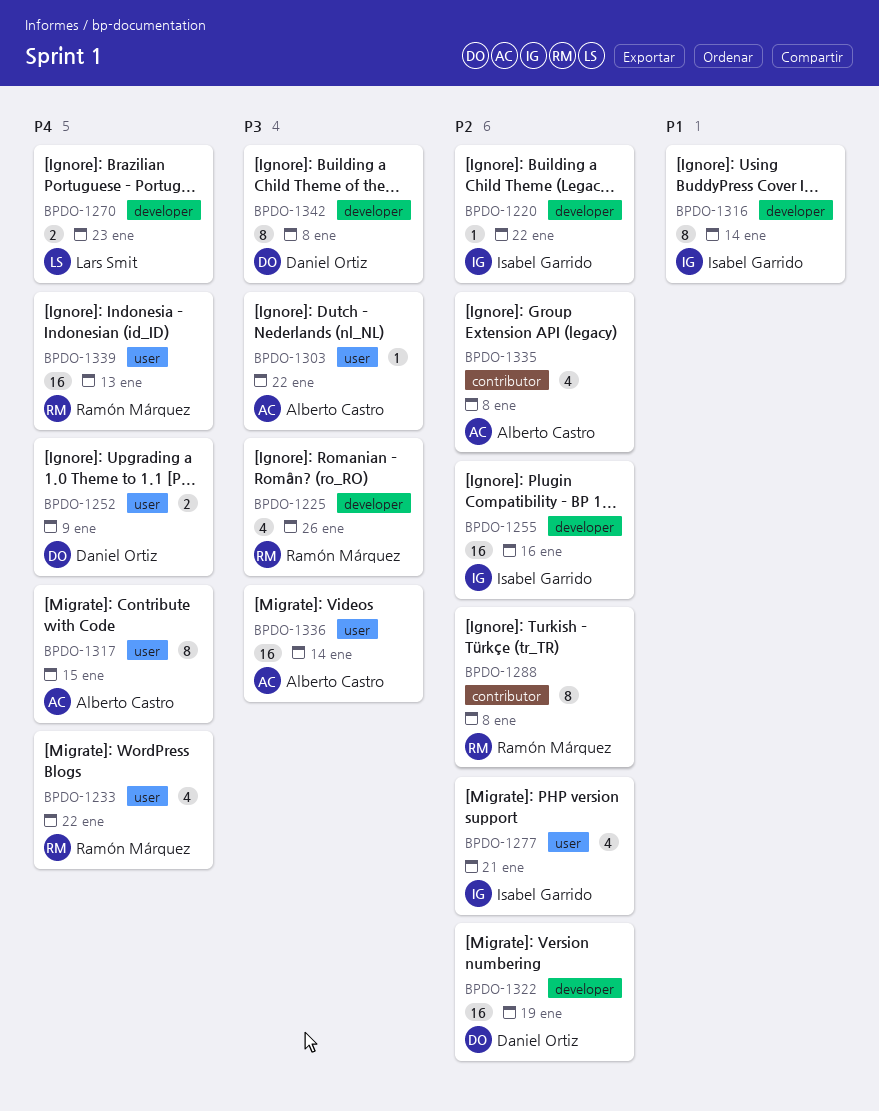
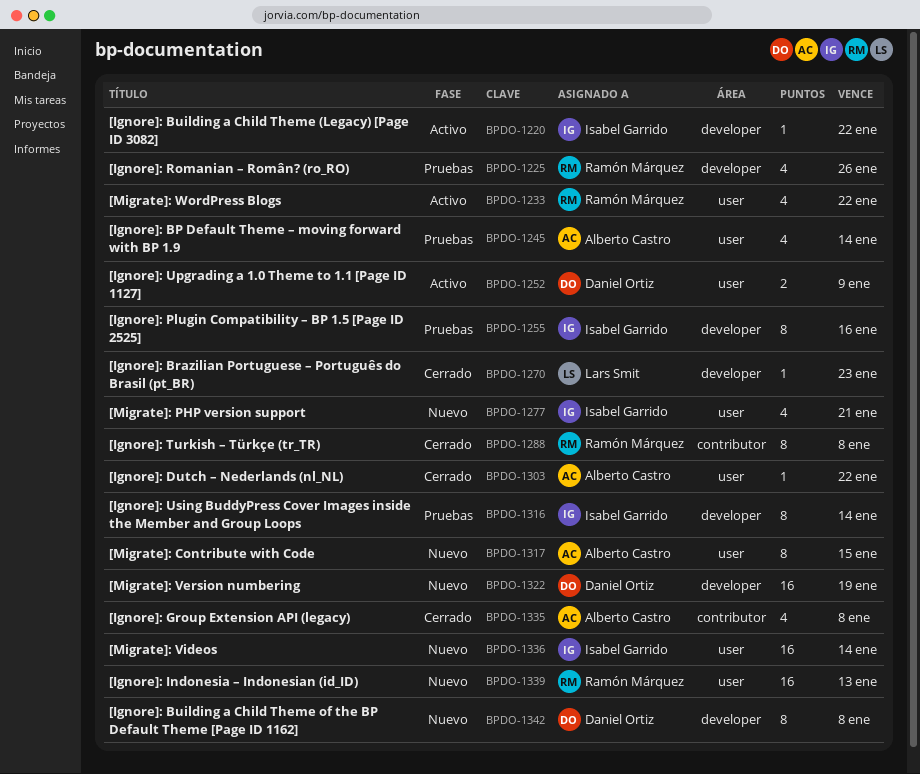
BPDO-1245: none -> present
BPDO-1255, estimate: 16 -> 8
BPDO-1270, estimate: 2 -> 1
BPDO-1336, owner: Alberto Castro -> Isabel Garrido

